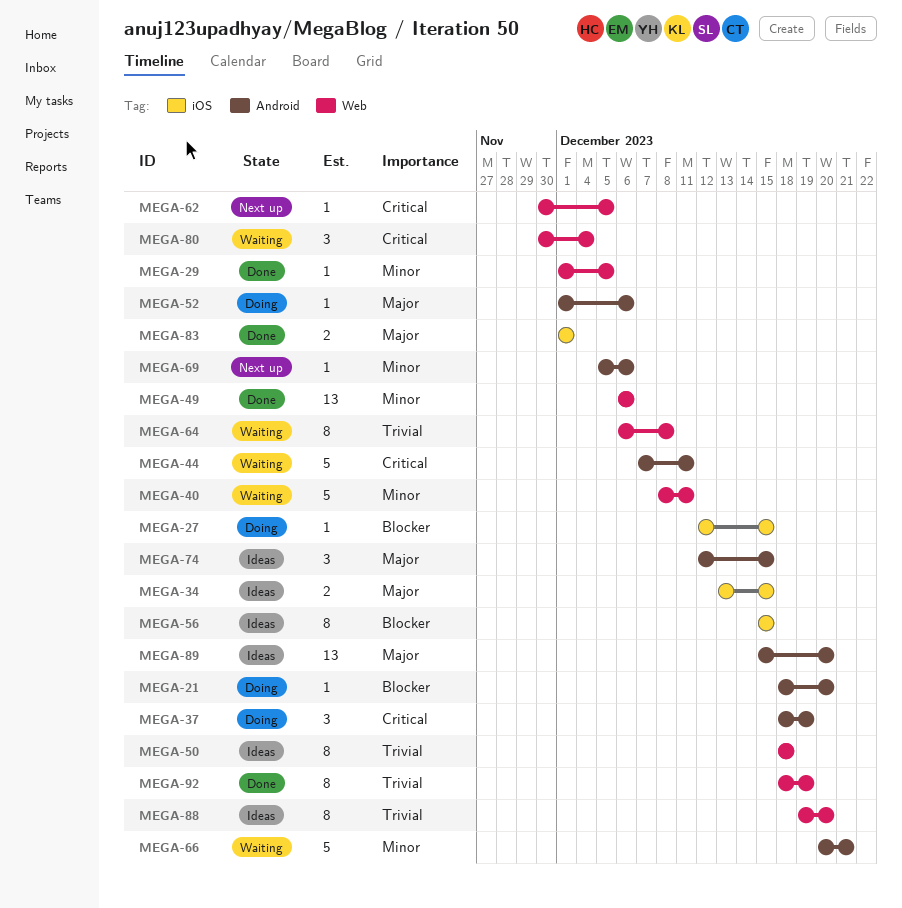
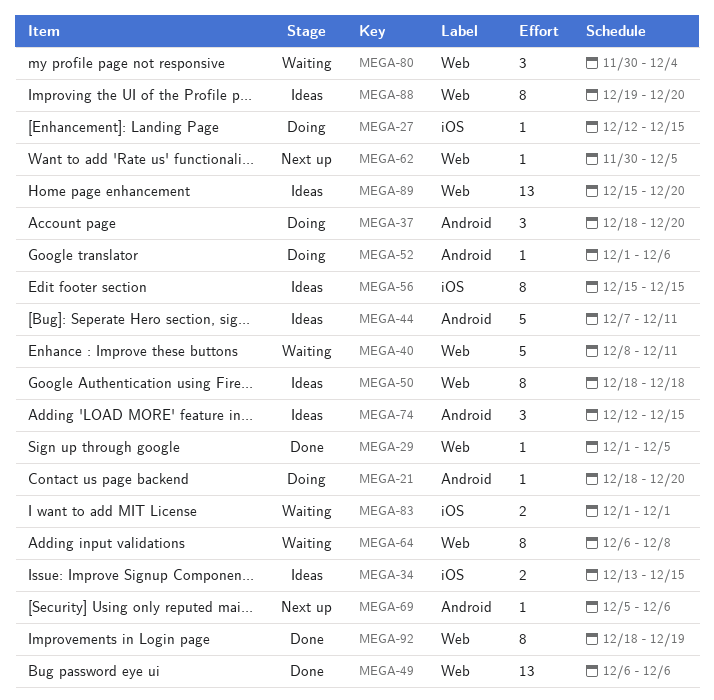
MEGA-37, due: Dec 19 -> Dec 20
MEGA-44, status: Waiting -> Ideas
MEGA-66: present -> none
MEGA-83, status: Done -> Waiting
MEGA-89, label: Android -> Web

